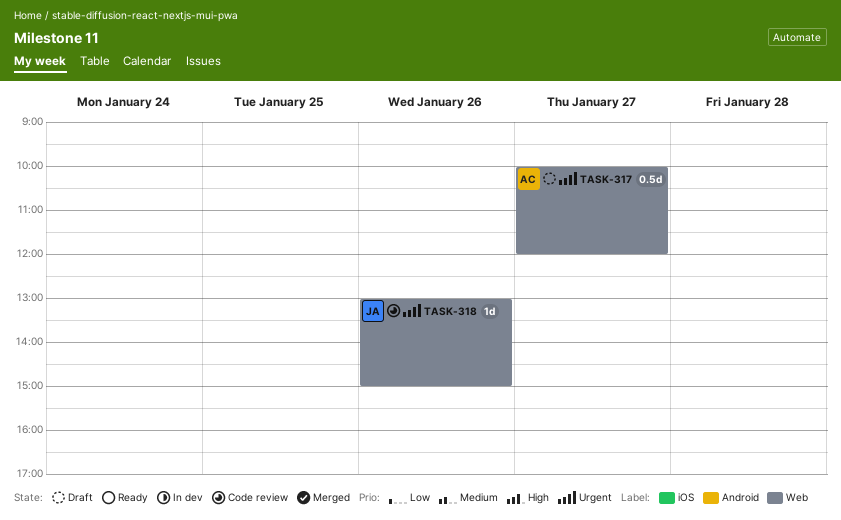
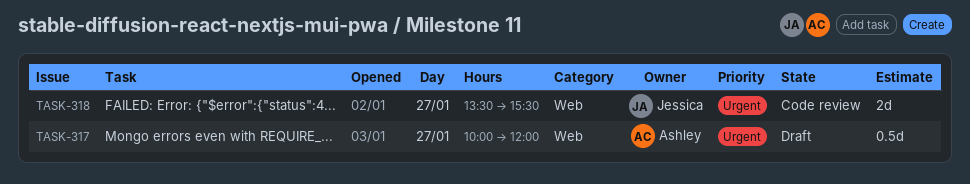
TASK-318, estimate: 1d -> 2d
TASK-318, day: Jan 26 -> Jan 27
TASK-318, begins: 13:00 -> 13:30
TASK-318, ends: 15:00 -> 15:30

